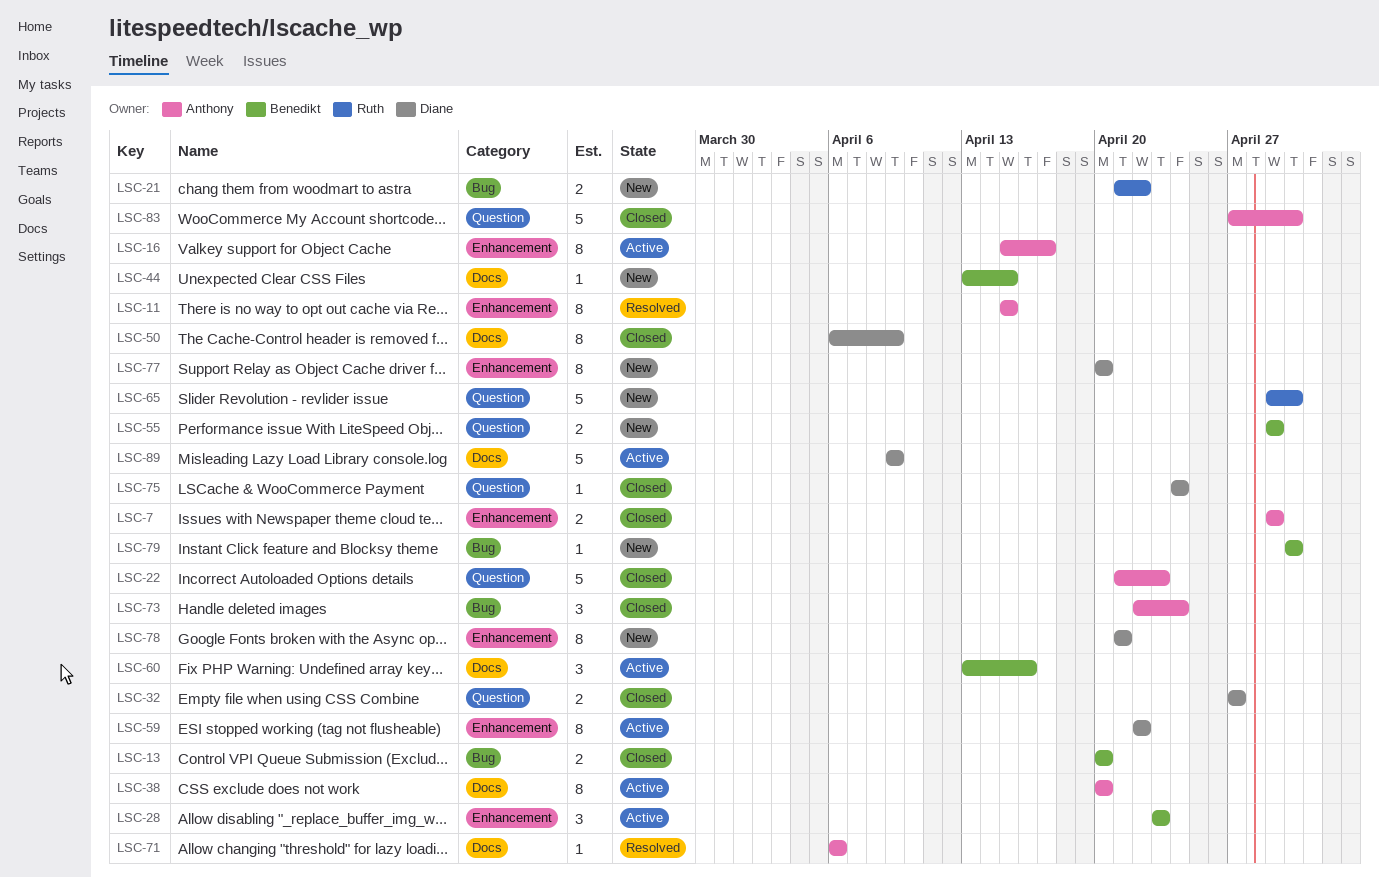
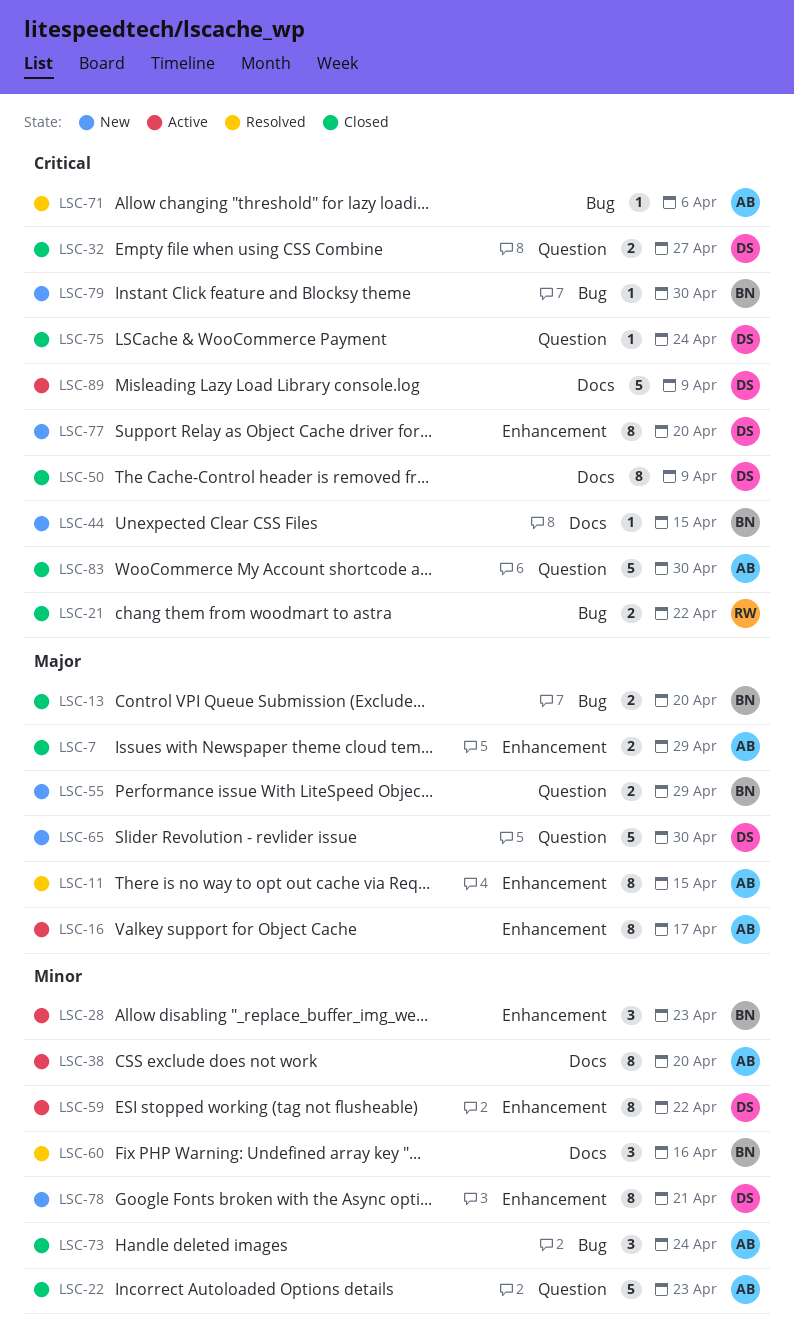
LSC-21, status: New -> Closed
LSC-60, status: Active -> Resolved
LSC-65, owner: Ruth -> Diane
LSC-71, label: Docs -> Bug

